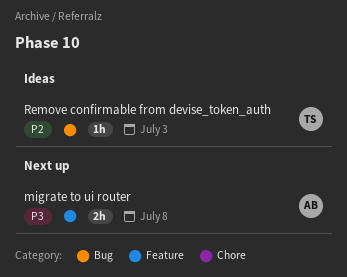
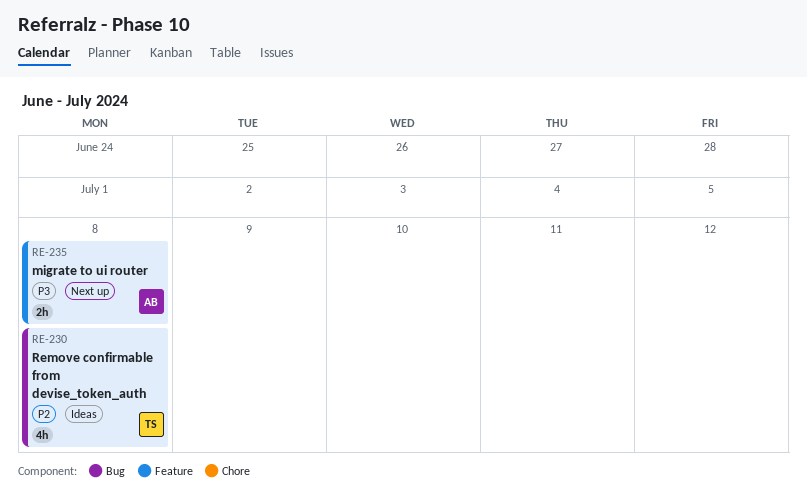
Remove confirmable from devise_token_auth, estimate: 1h -> 4h
Remove confirmable from devise_token_auth, due: Jul 3 -> Jul 8

